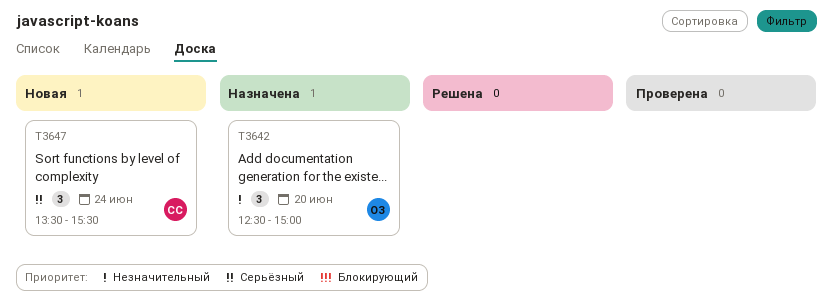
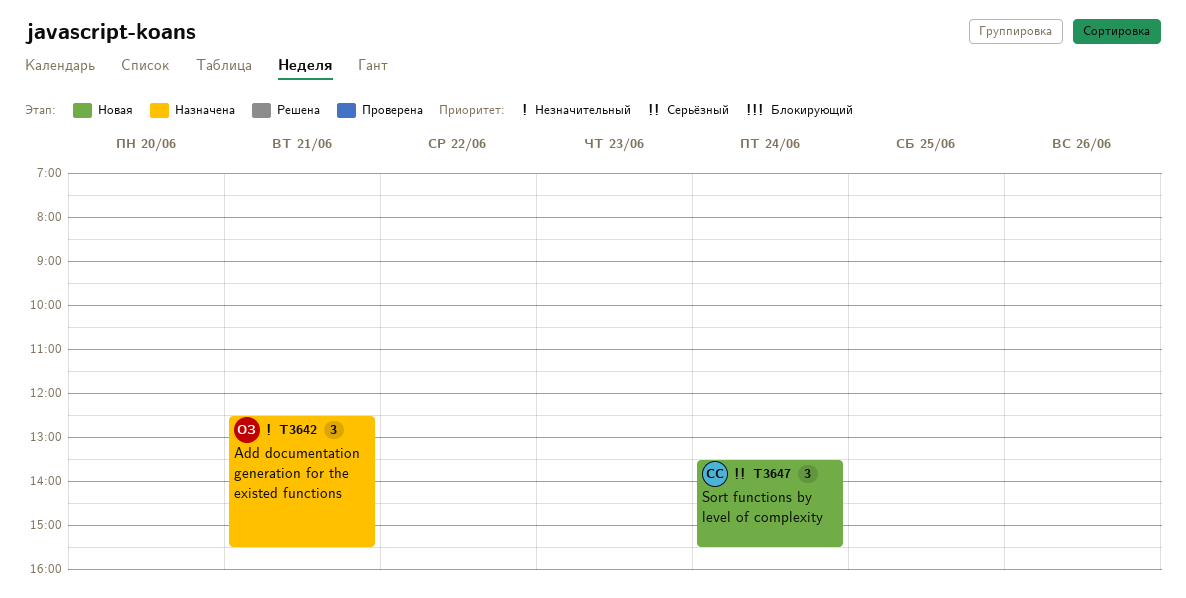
T3642, day: Jun 20 -> Jun 21
T3642, ends: 15:00 -> 15:30

